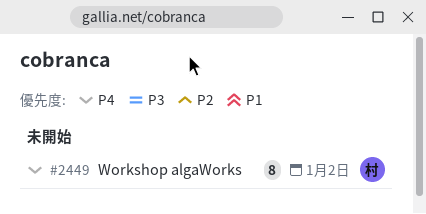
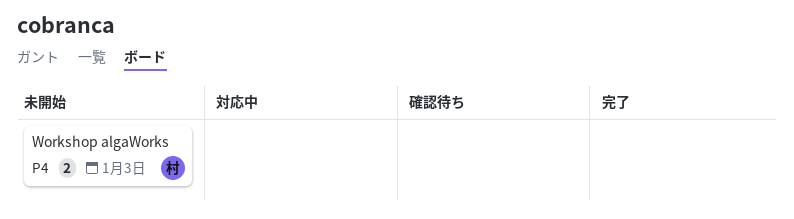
Workshop algaWorks, estimate: 8 -> 2
Workshop algaWorks, due: Jan 2 -> Jan 3

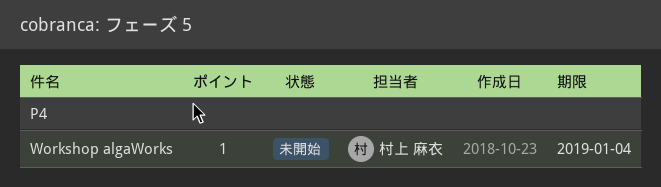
Workshop algaWorks, estimate: 2 -> 1
Workshop algaWorks, due: Jan 3 -> Jan 4

